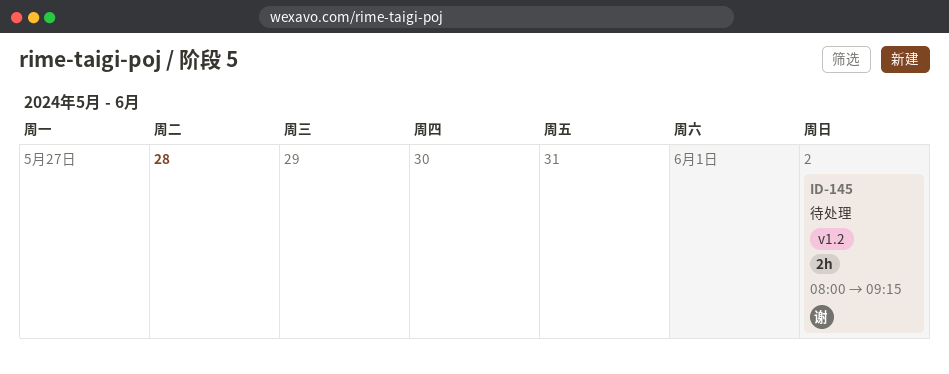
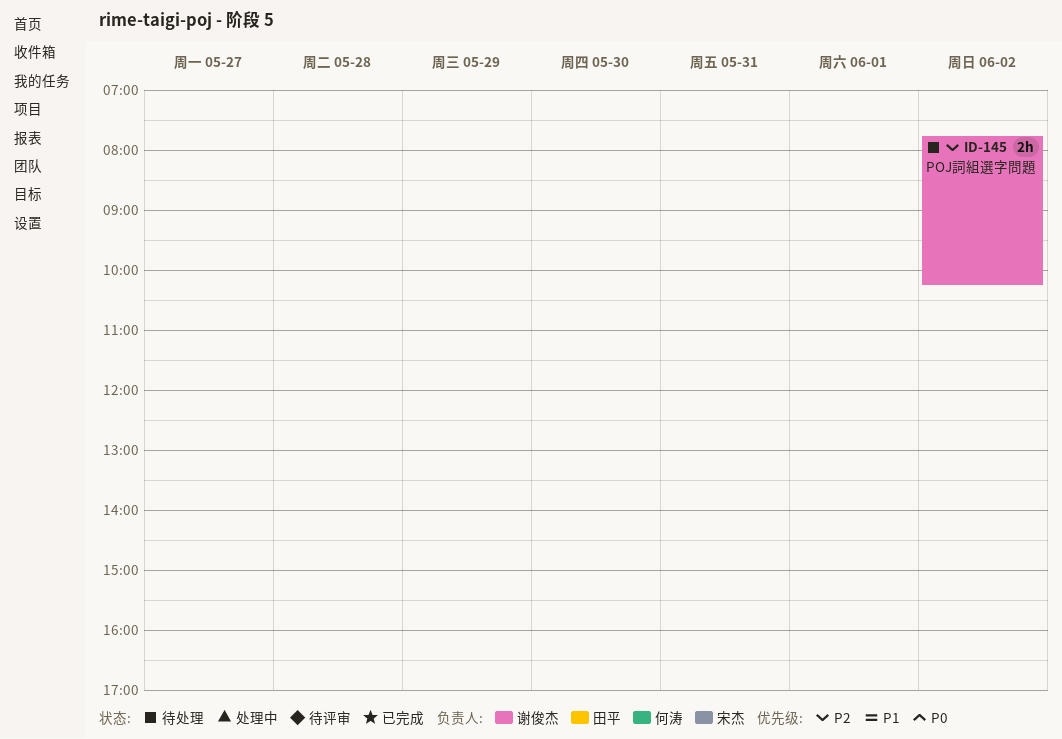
ID-145, begins: 08:00 -> 07:45
ID-145, ends: 09:15 -> 10:15

